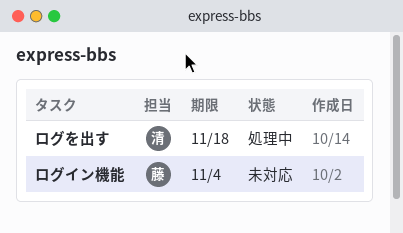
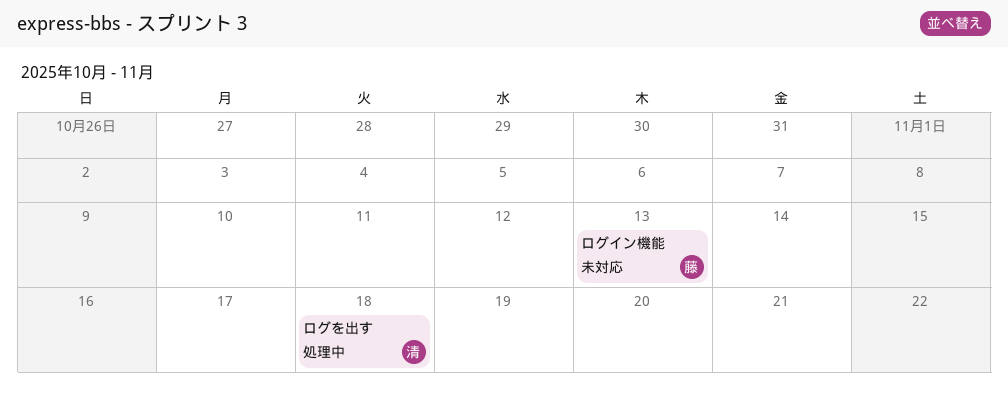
ログイン機能, due: Nov 4 -> Nov 13

